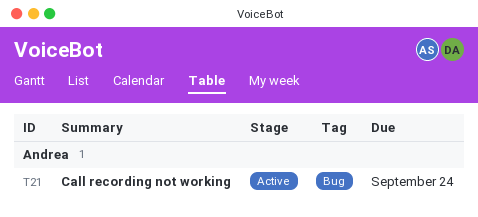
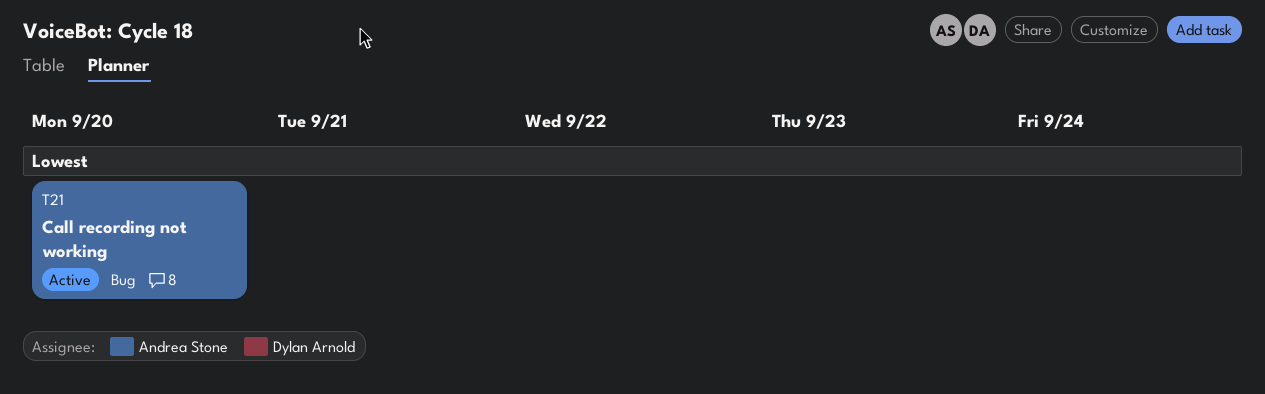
T21, due: Sep 24 -> Sep 20

